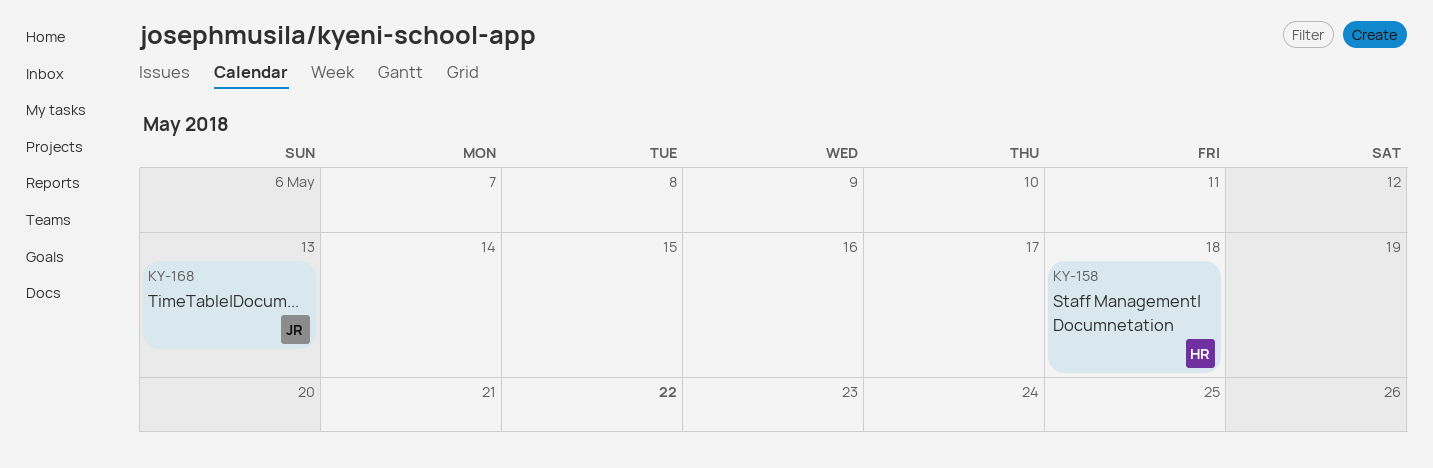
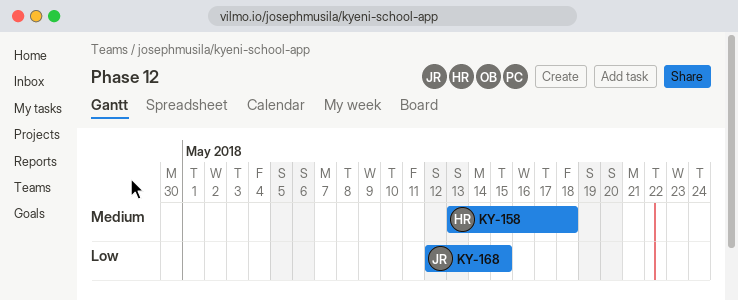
KY-168, due: May 13 -> May 15

